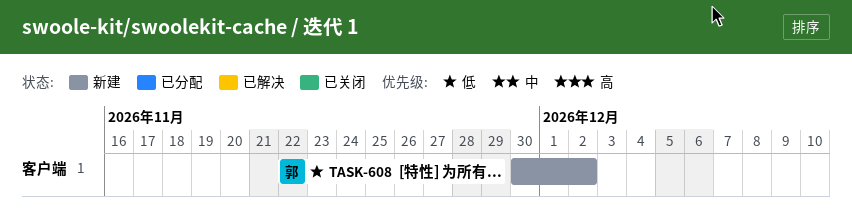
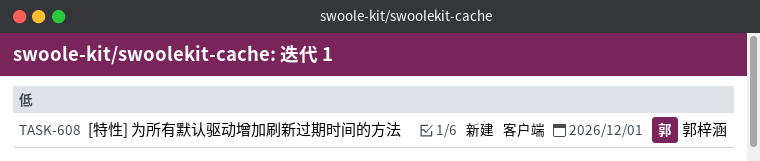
TASK-608, due: Dec 2 -> Dec 1

